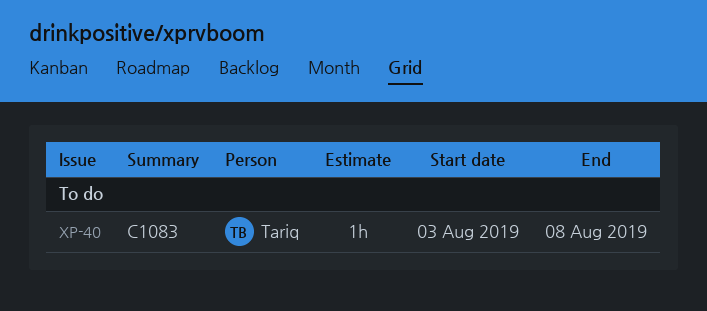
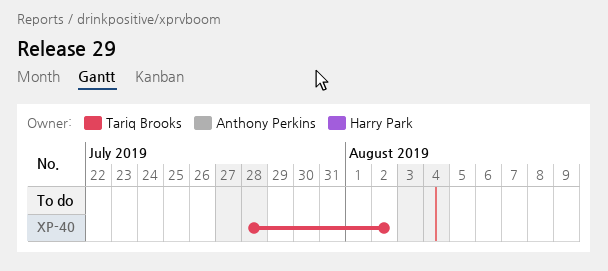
XP-40, start: Aug 3 -> Jul 28
XP-40, due: Aug 8 -> Aug 2

